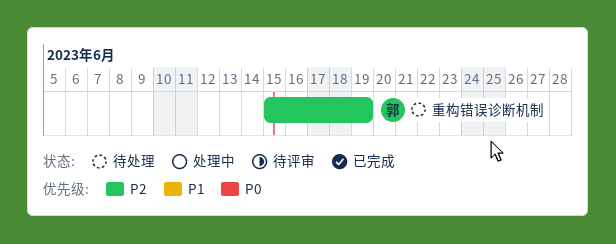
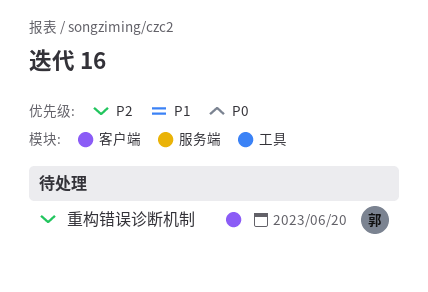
重构错误诊断机制, due: Jun 19 -> Jun 20

